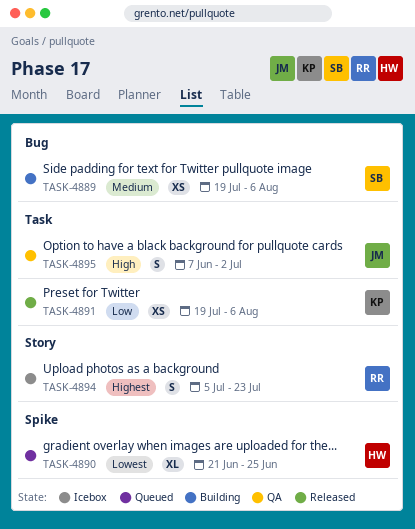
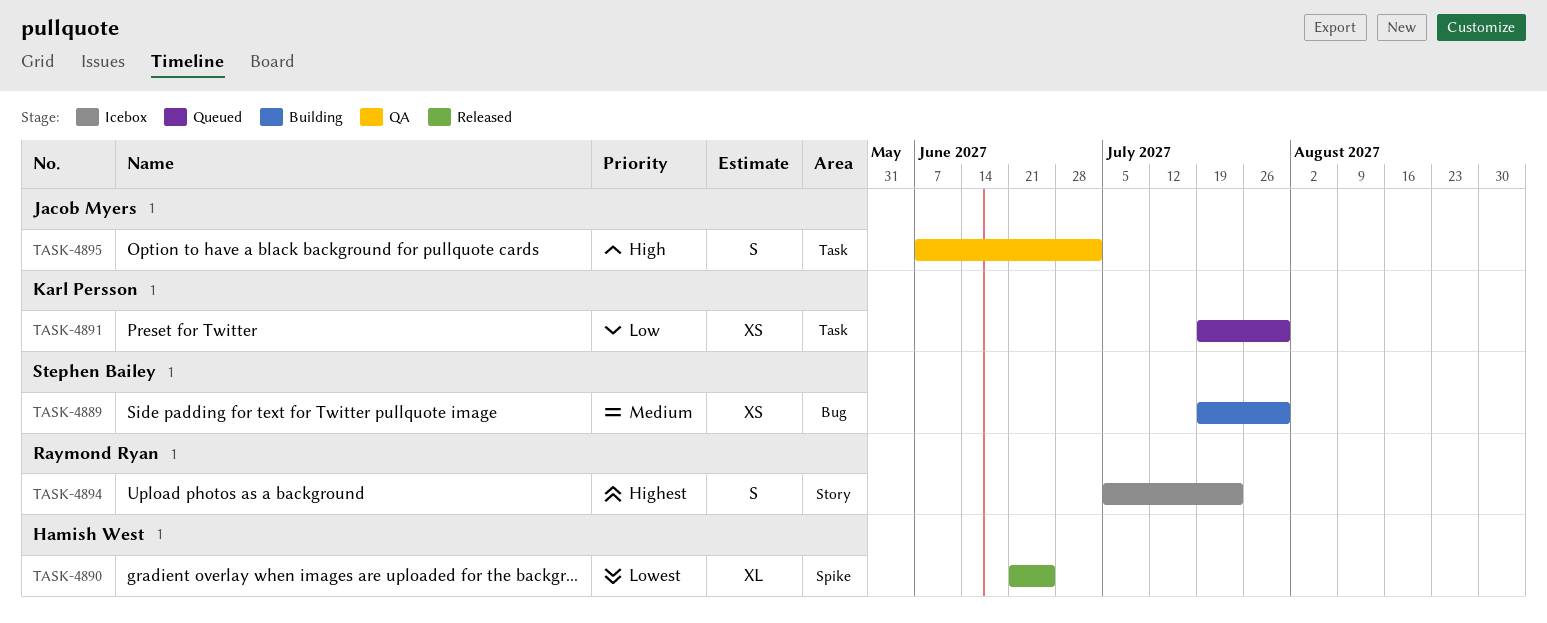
TASK-4889, due: Aug 6 -> Jul 30
TASK-4890, status: Queued -> Released
TASK-4891, status: Released -> Queued
TASK-4891, due: Aug 6 -> Jul 30

